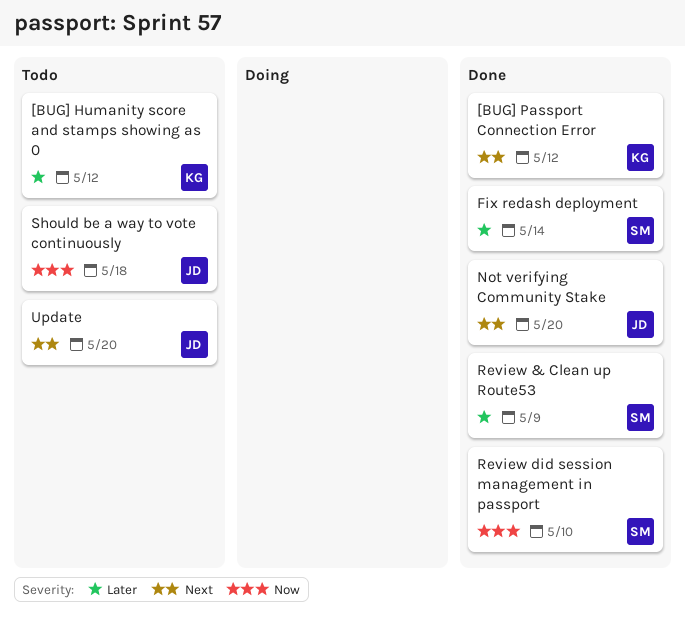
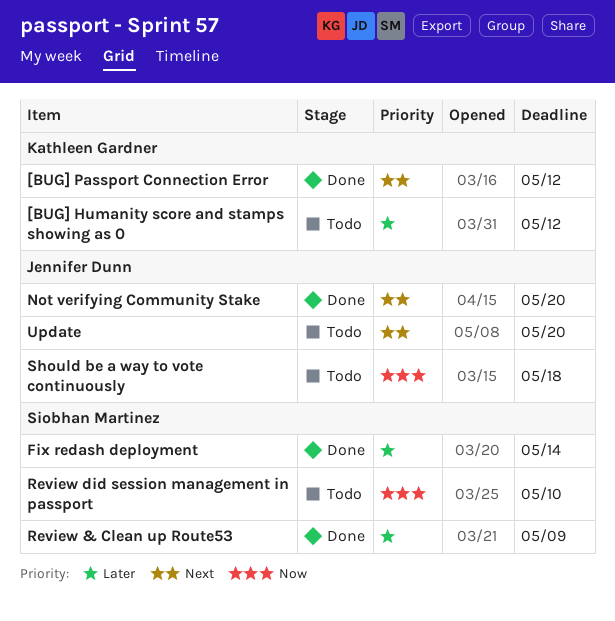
Review did session management in passport, status: Done -> Todo

